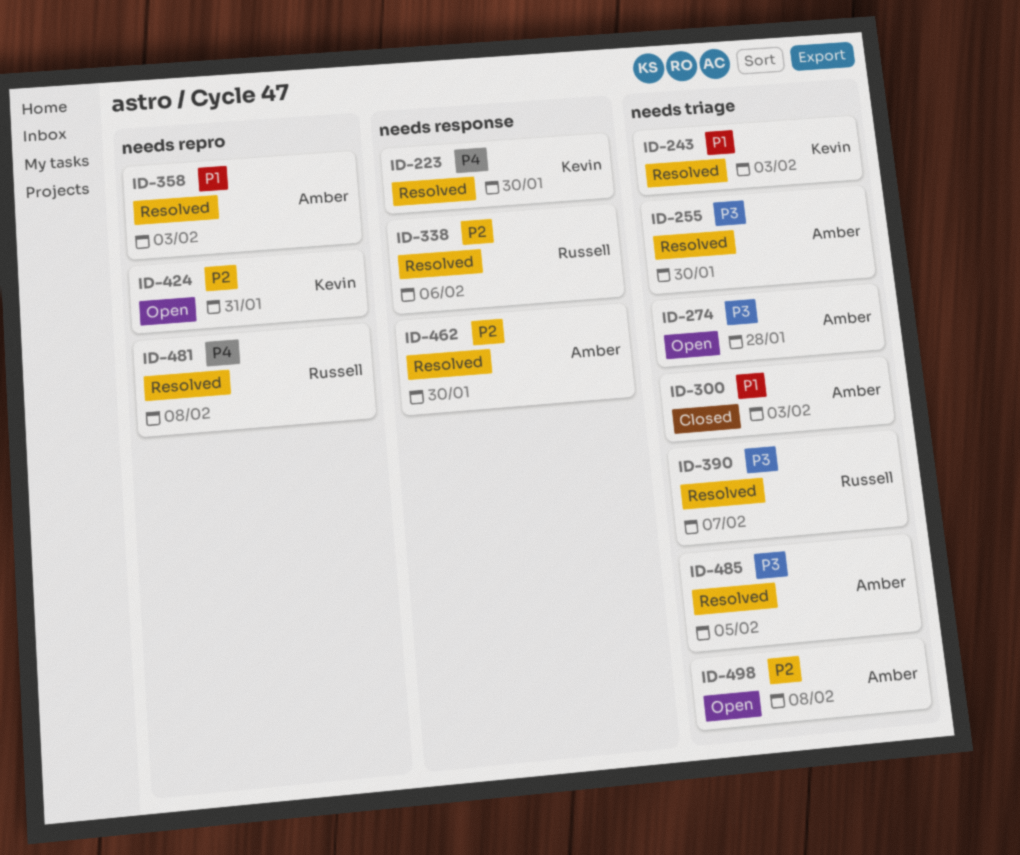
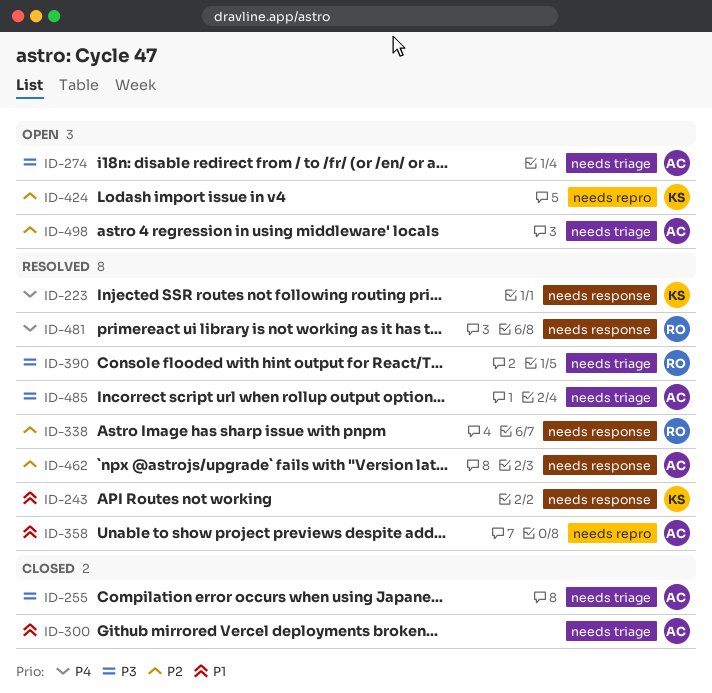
ID-243, label: needs triage -> needs response
ID-255, status: Resolved -> Closed
ID-481, label: needs repro -> needs response

